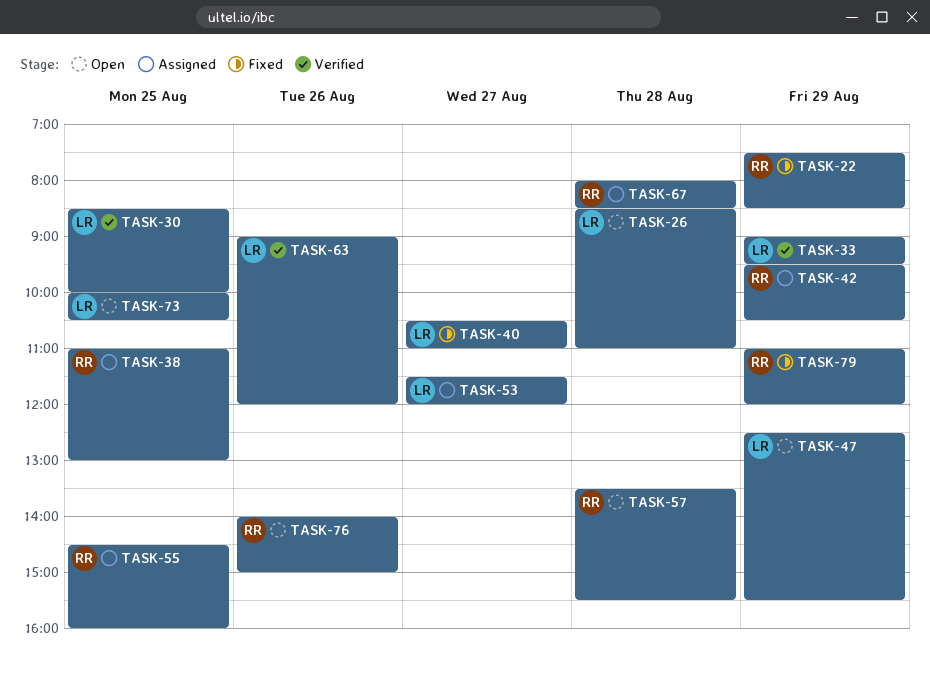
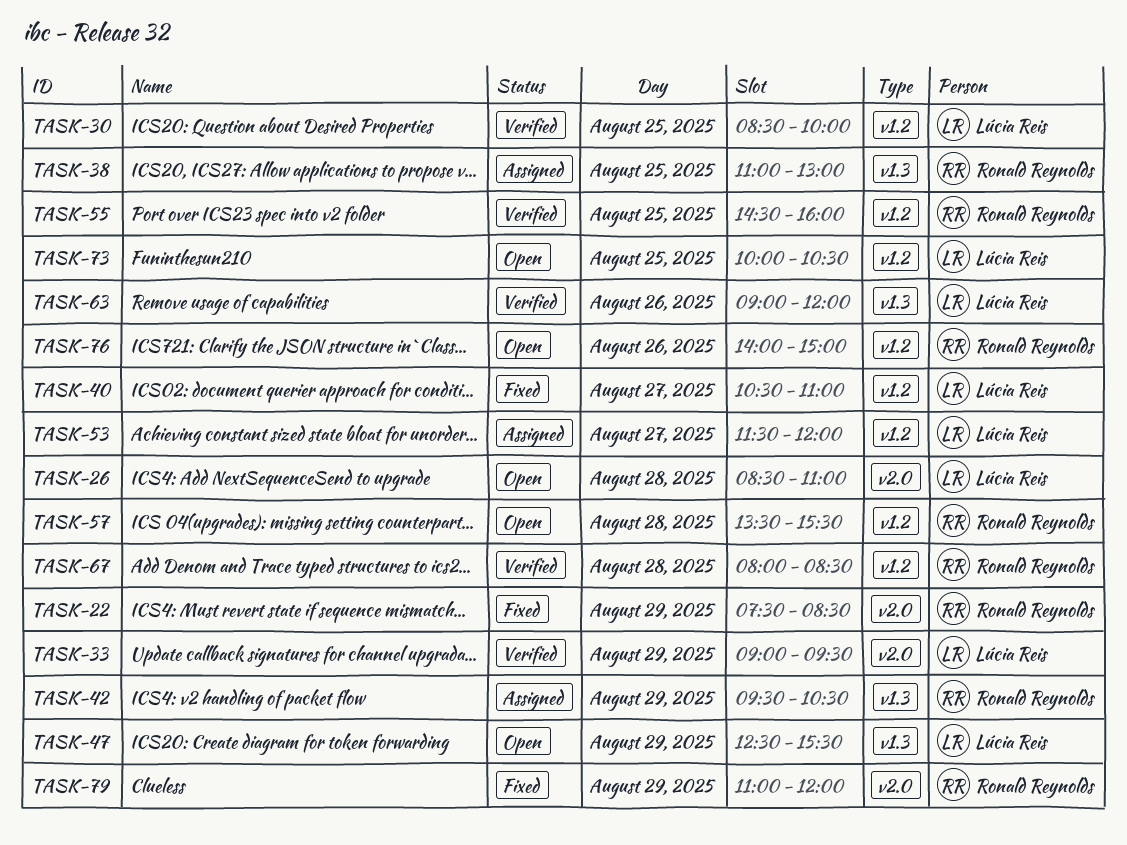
TASK-55, status: Assigned -> Verified
TASK-67, status: Assigned -> Verified

